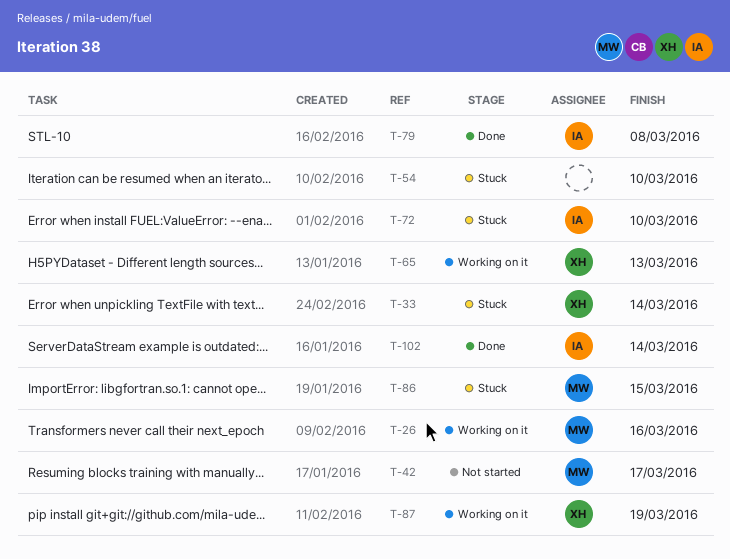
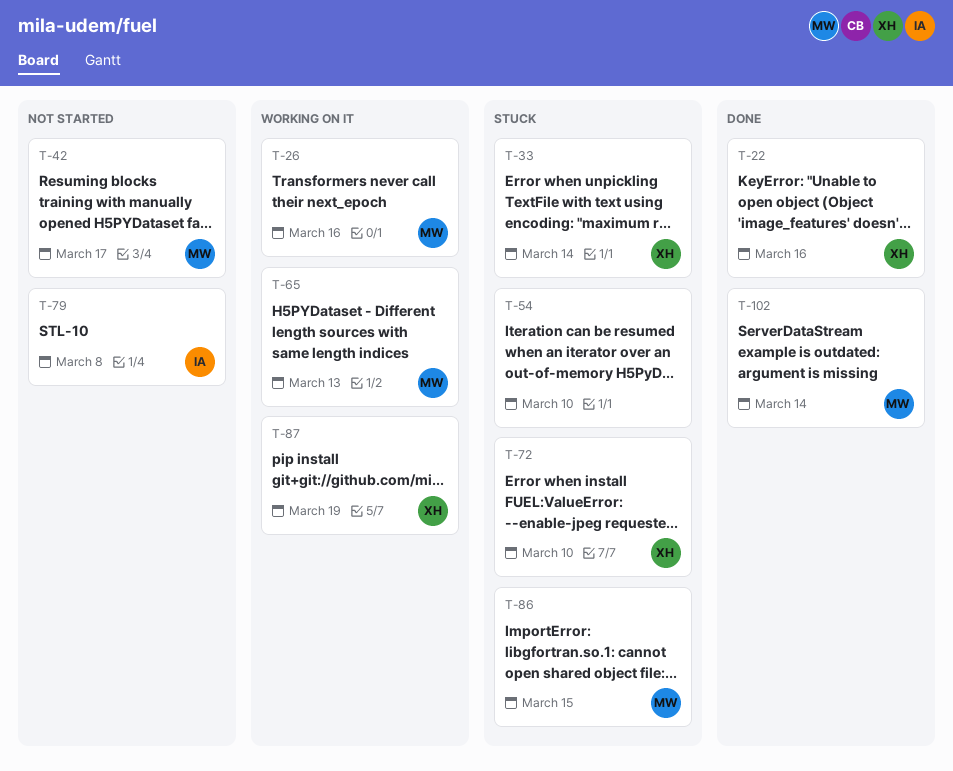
T-22: none -> present
T-65, owner: XH -> MW
T-72, owner: IA -> XH
T-79, status: Done -> Not started
T-102, owner: IA -> MW

